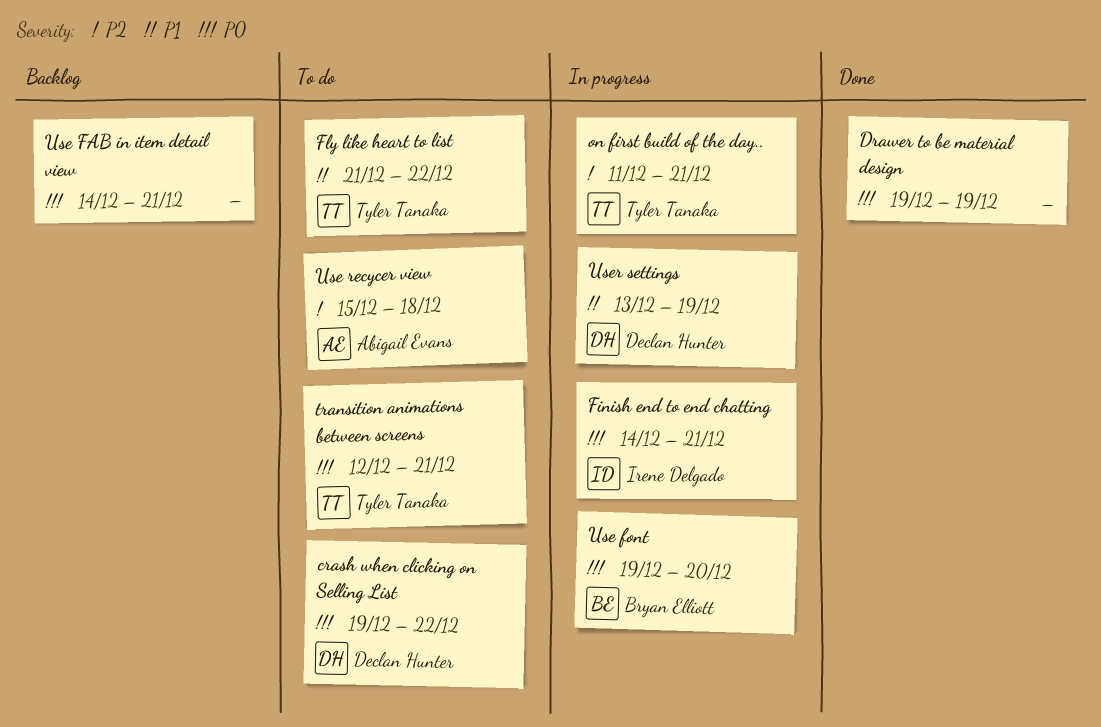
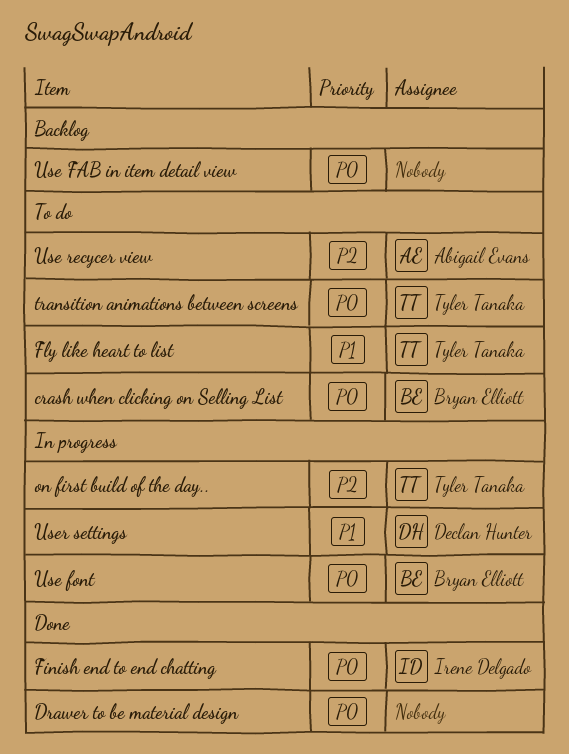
crash when clicking on Selling List, owner: Declan Hunter -> Bryan Elliott
Finish end to end chatting, status: In progress -> Done

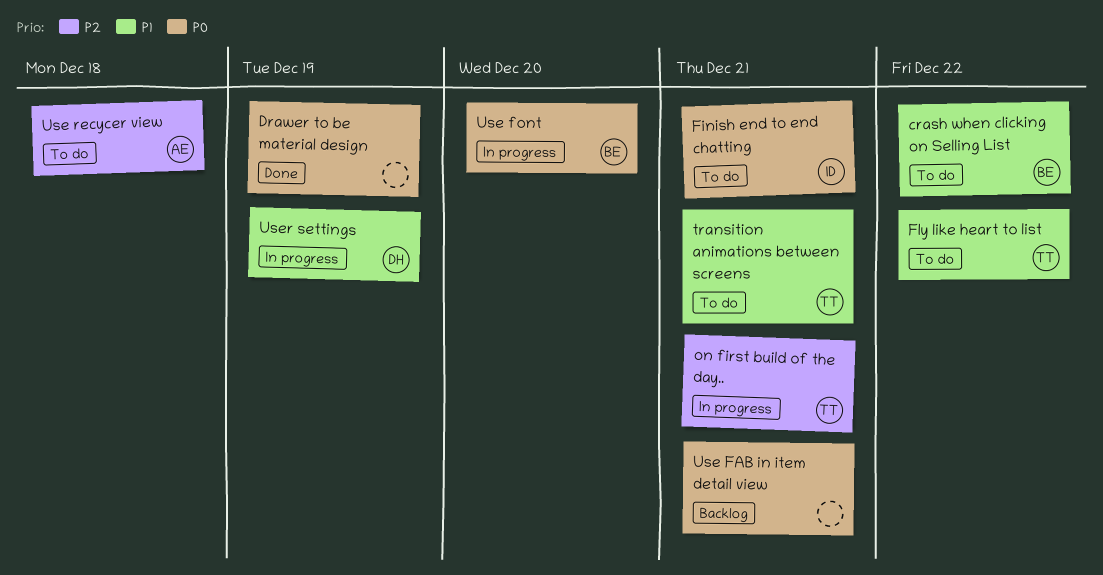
crash when clicking on Selling List, priority: P0 -> P1
Finish end to end chatting, status: Done -> To do
transition animations between screens, priority: P0 -> P1

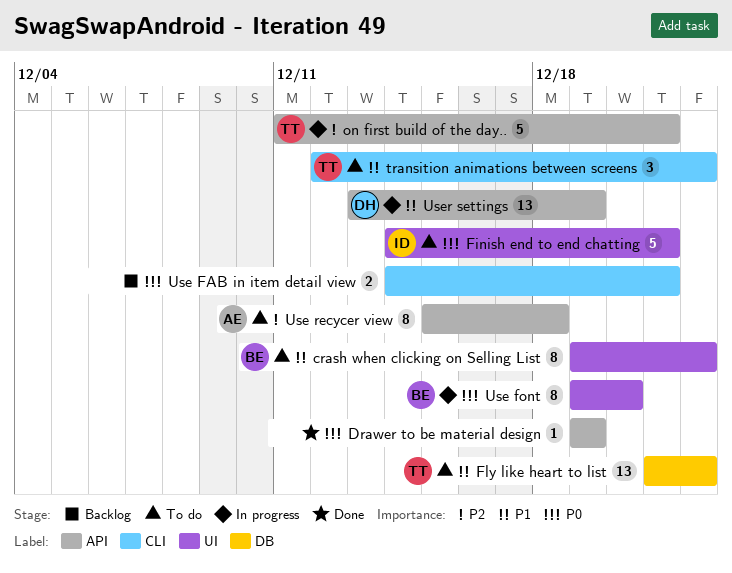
transition animations between screens, due: Dec 21 -> Dec 22

